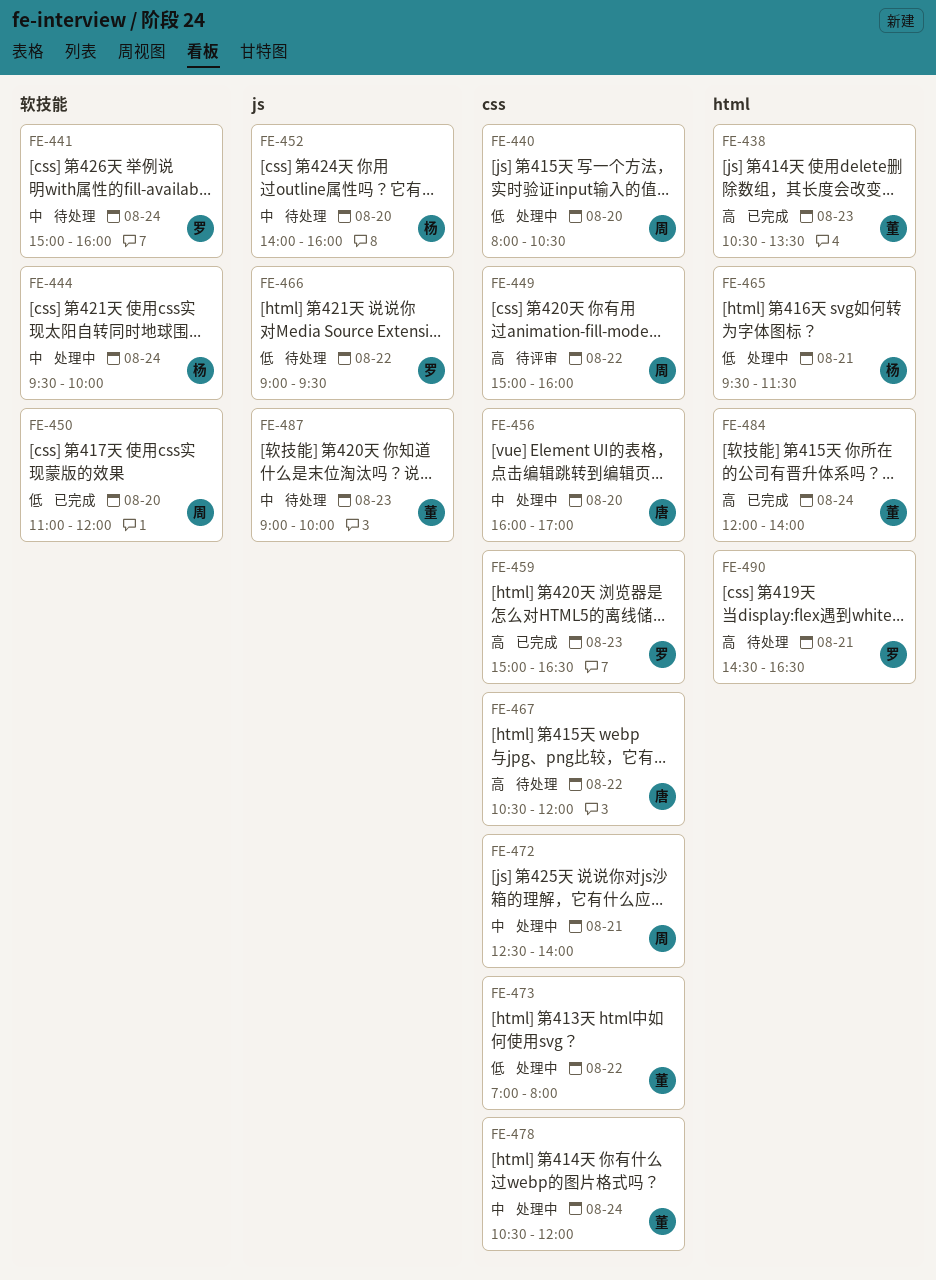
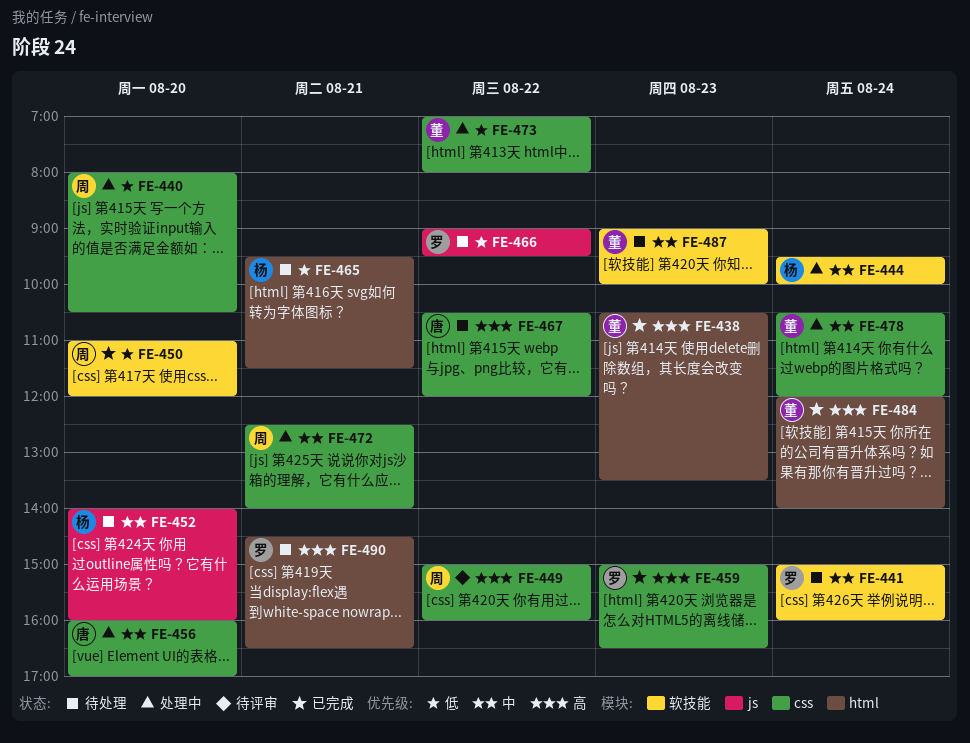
FE-465, status: 处理中 -> 待处理
FE-487, label: js -> 软技能

